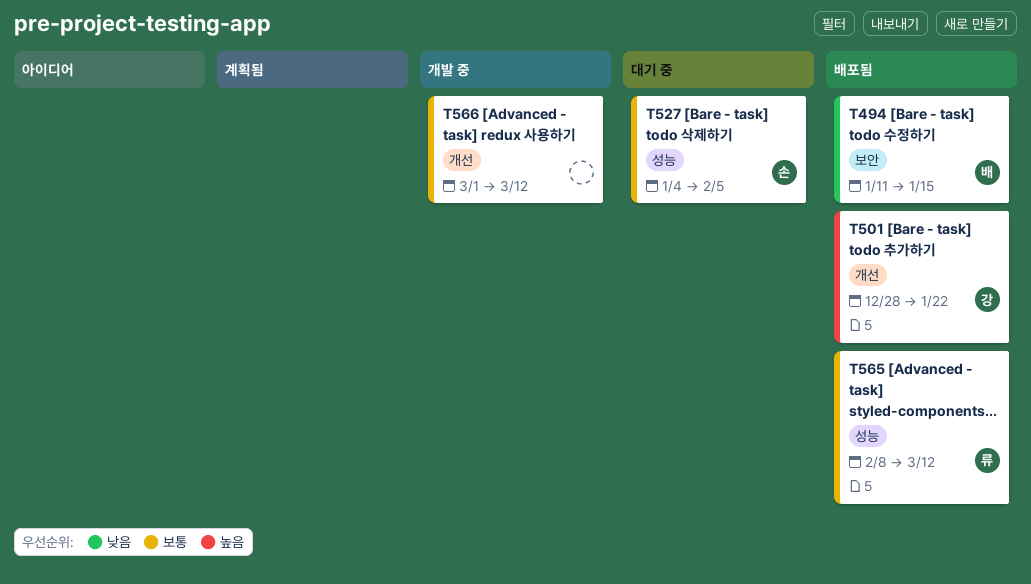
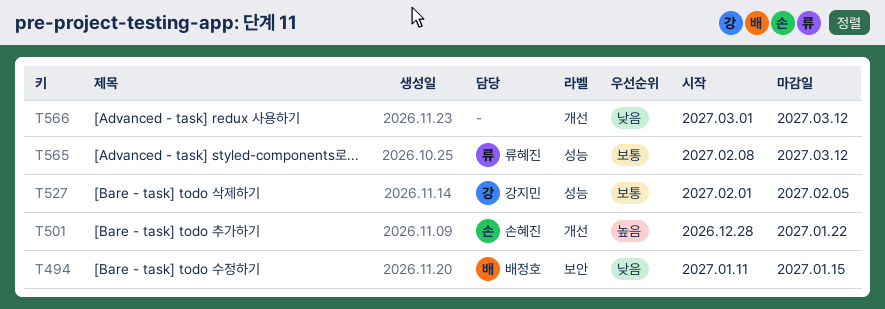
T501, owner: 강지민 -> 손혜진
T527, owner: 손혜진 -> 강지민
T527, start: Jan 4 -> Feb 1
T566, priority: 보통 -> 낮음

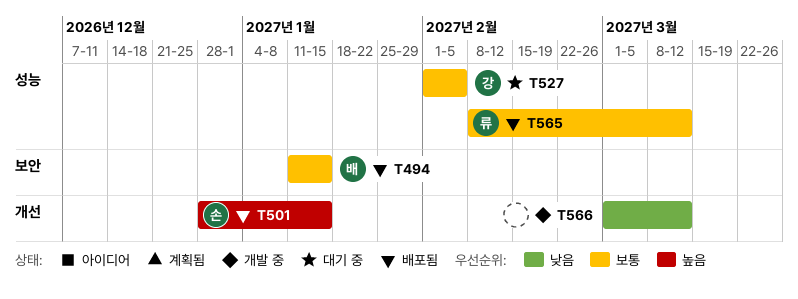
T494, priority: 낮음 -> 보통
T501, due: Jan 22 -> Jan 15

